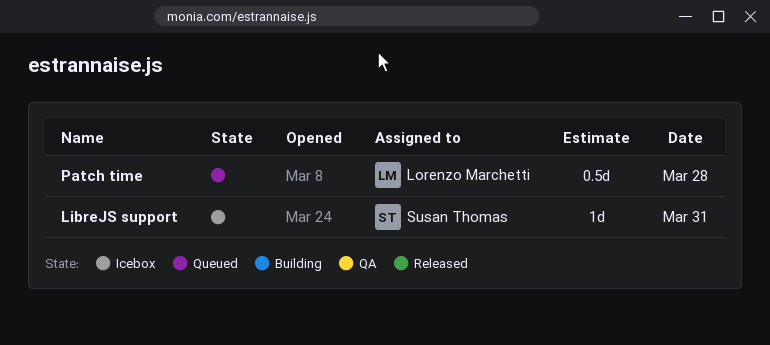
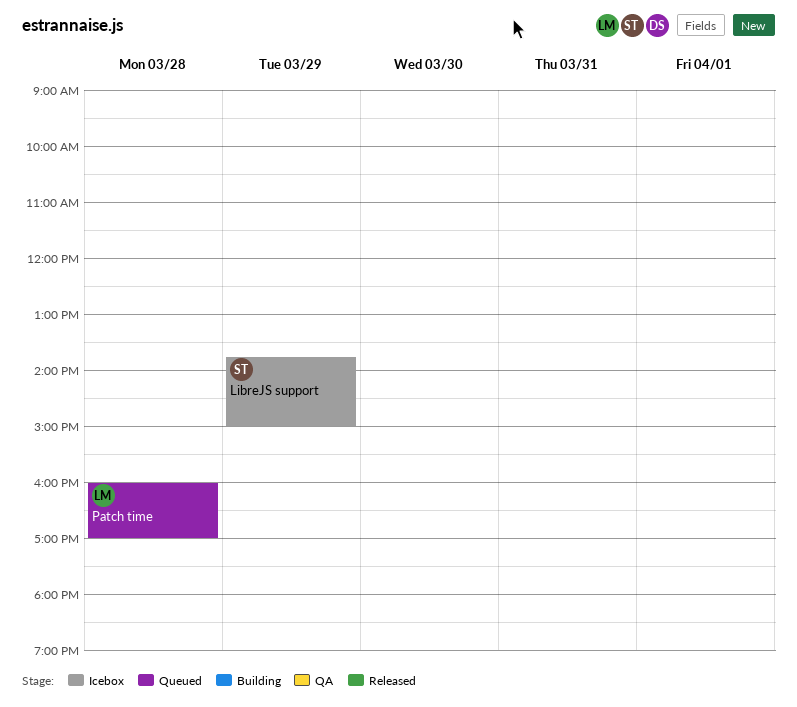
LibreJS support, day: Mar 31 -> Mar 29

